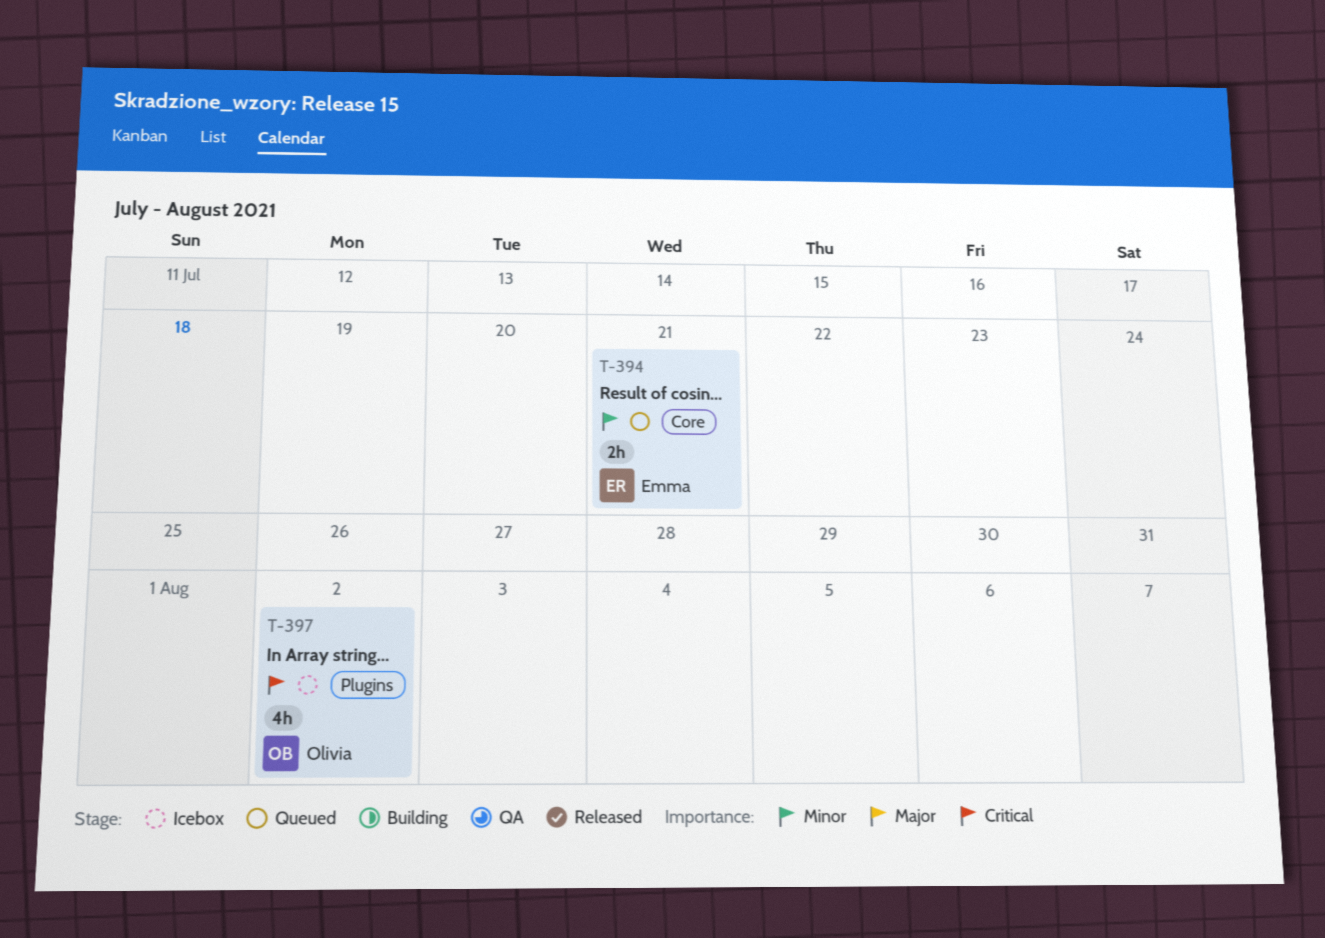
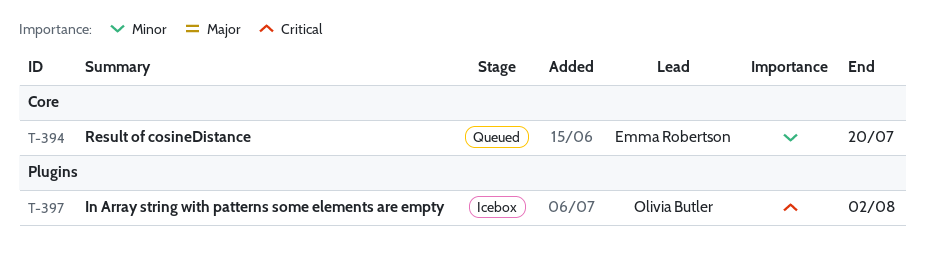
T-394, due: Jul 21 -> Jul 20

